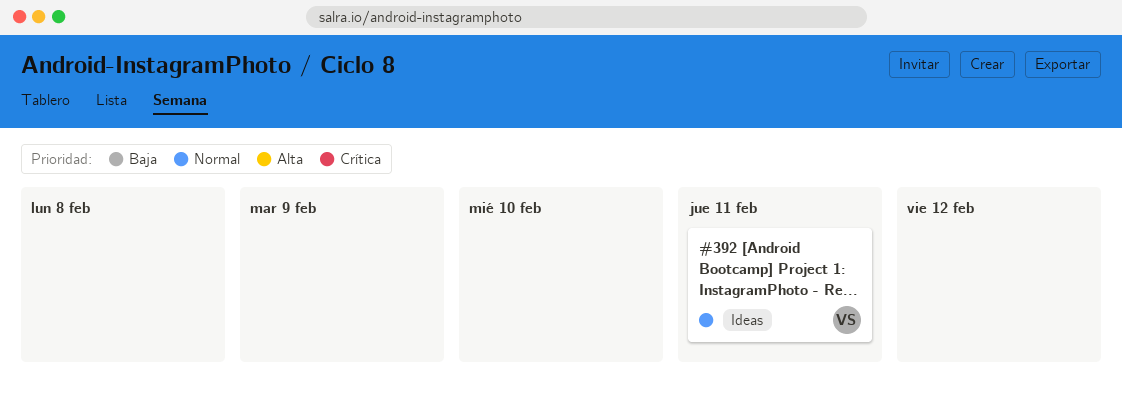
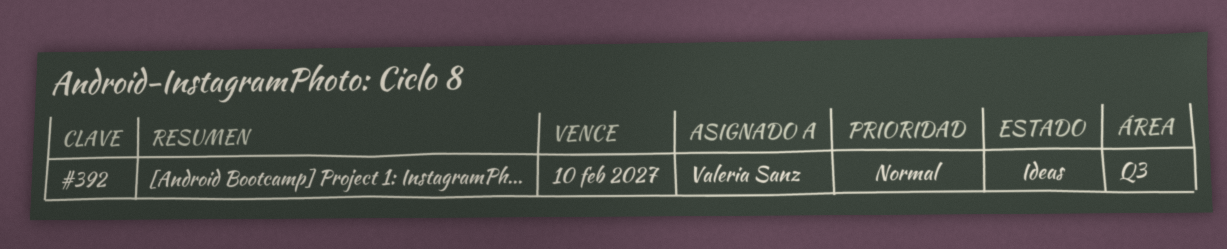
#392, due: Feb 11 -> Feb 10

